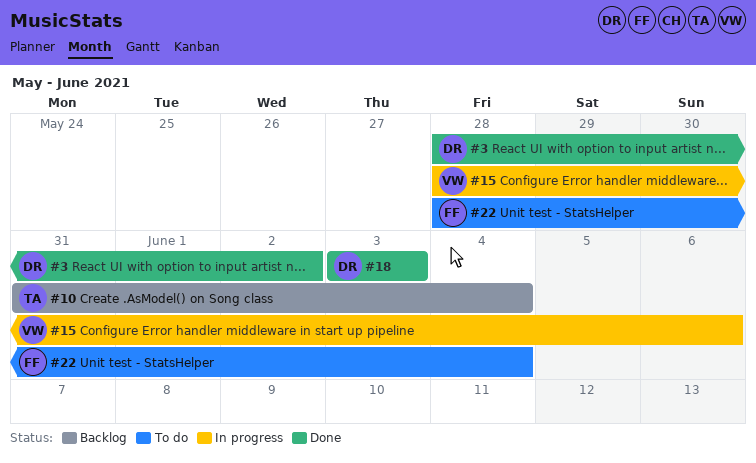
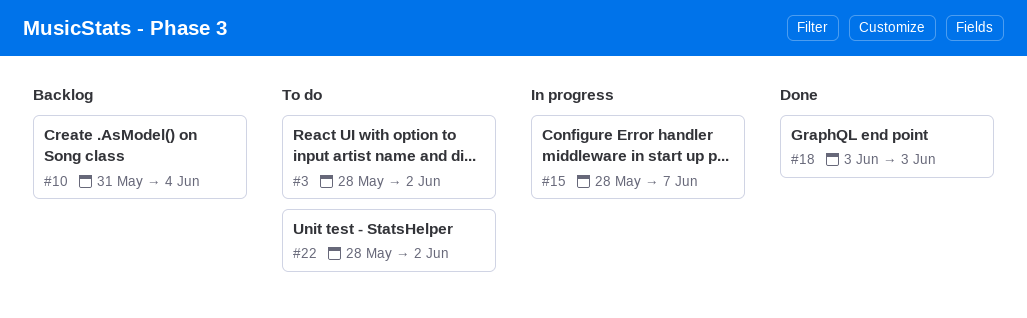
#3, status: Done -> To do
#15, due: Jun 6 -> Jun 7
#22, due: Jun 4 -> Jun 2

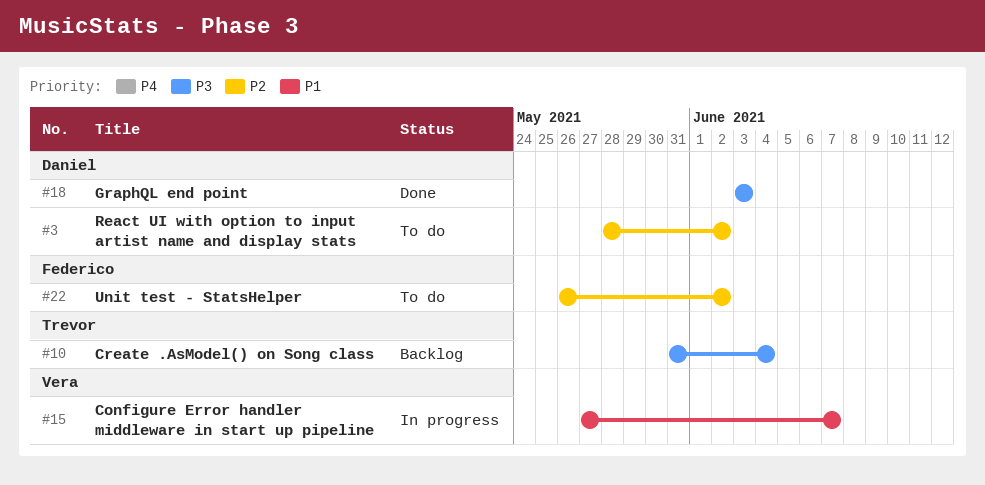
#15, start: May 28 -> May 27
#22, start: May 28 -> May 26

